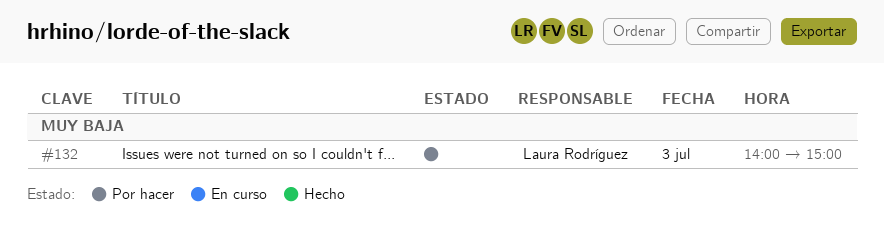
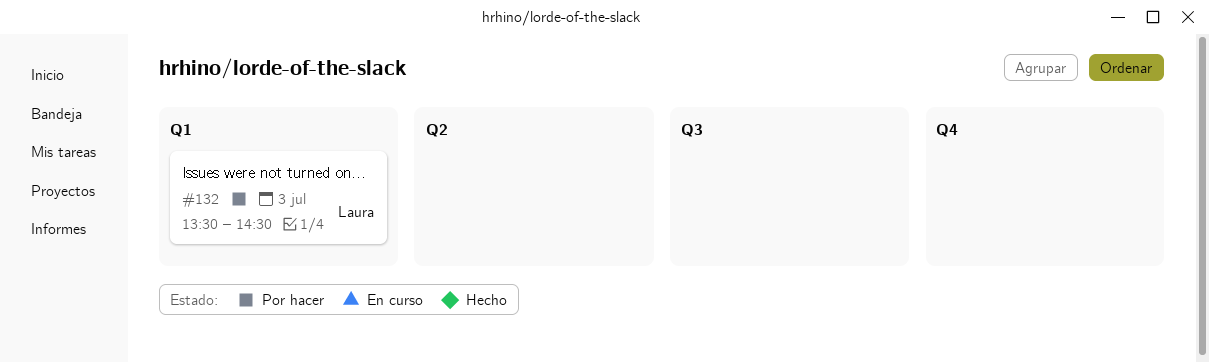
#132, begins: 14:00 -> 13:30
#132, ends: 15:00 -> 14:30

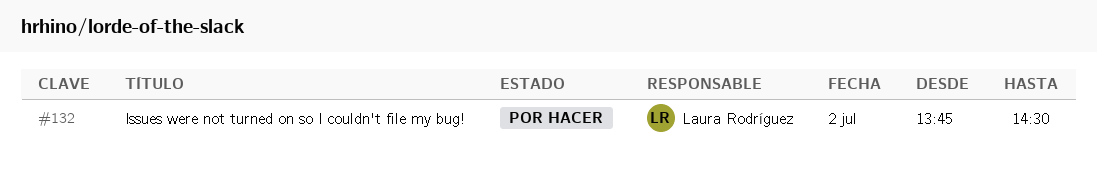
#132, day: Jul 3 -> Jul 2
#132, begins: 13:30 -> 13:45

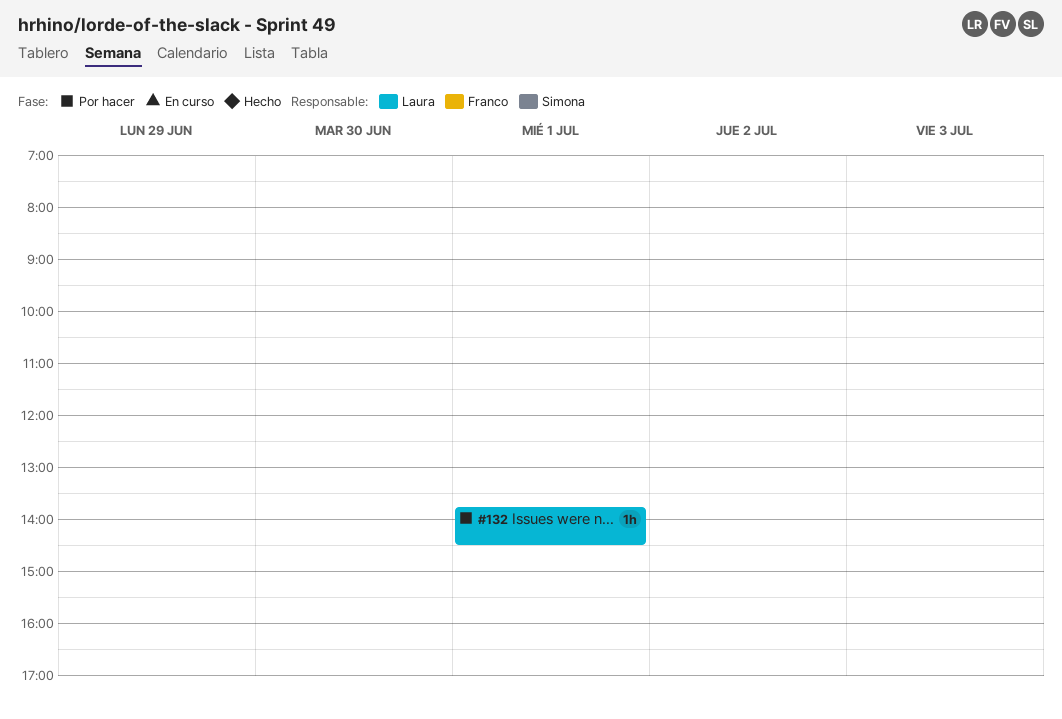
#132, day: Jul 2 -> Jul 1

